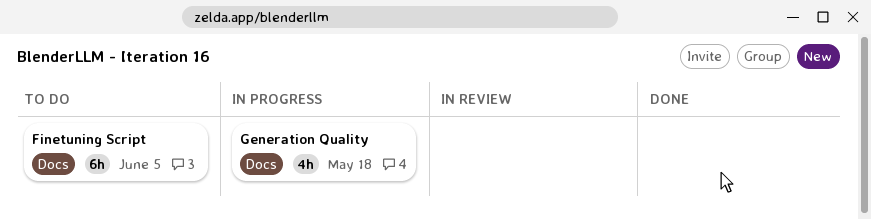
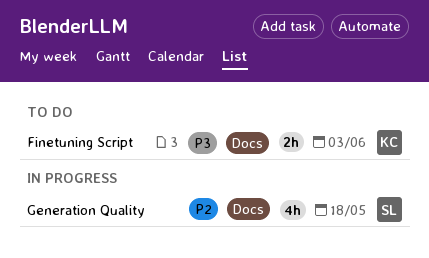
Finetuning Script, estimate: 6h -> 2h
Finetuning Script, due: Jun 5 -> Jun 3

